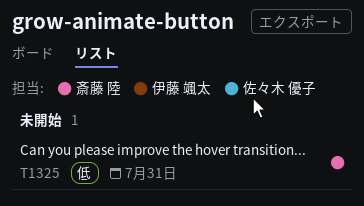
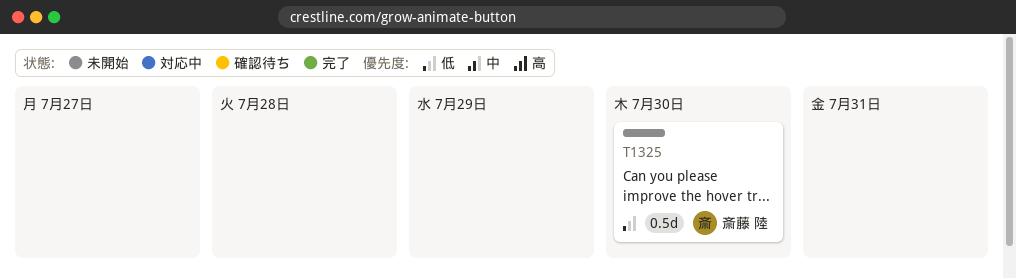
T1325, due: Jul 31 -> Jul 30

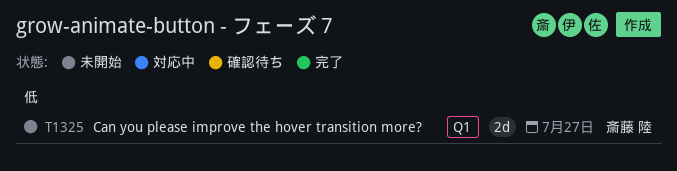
T1325, estimate: 0.5d -> 2d
T1325, due: Jul 30 -> Jul 27

